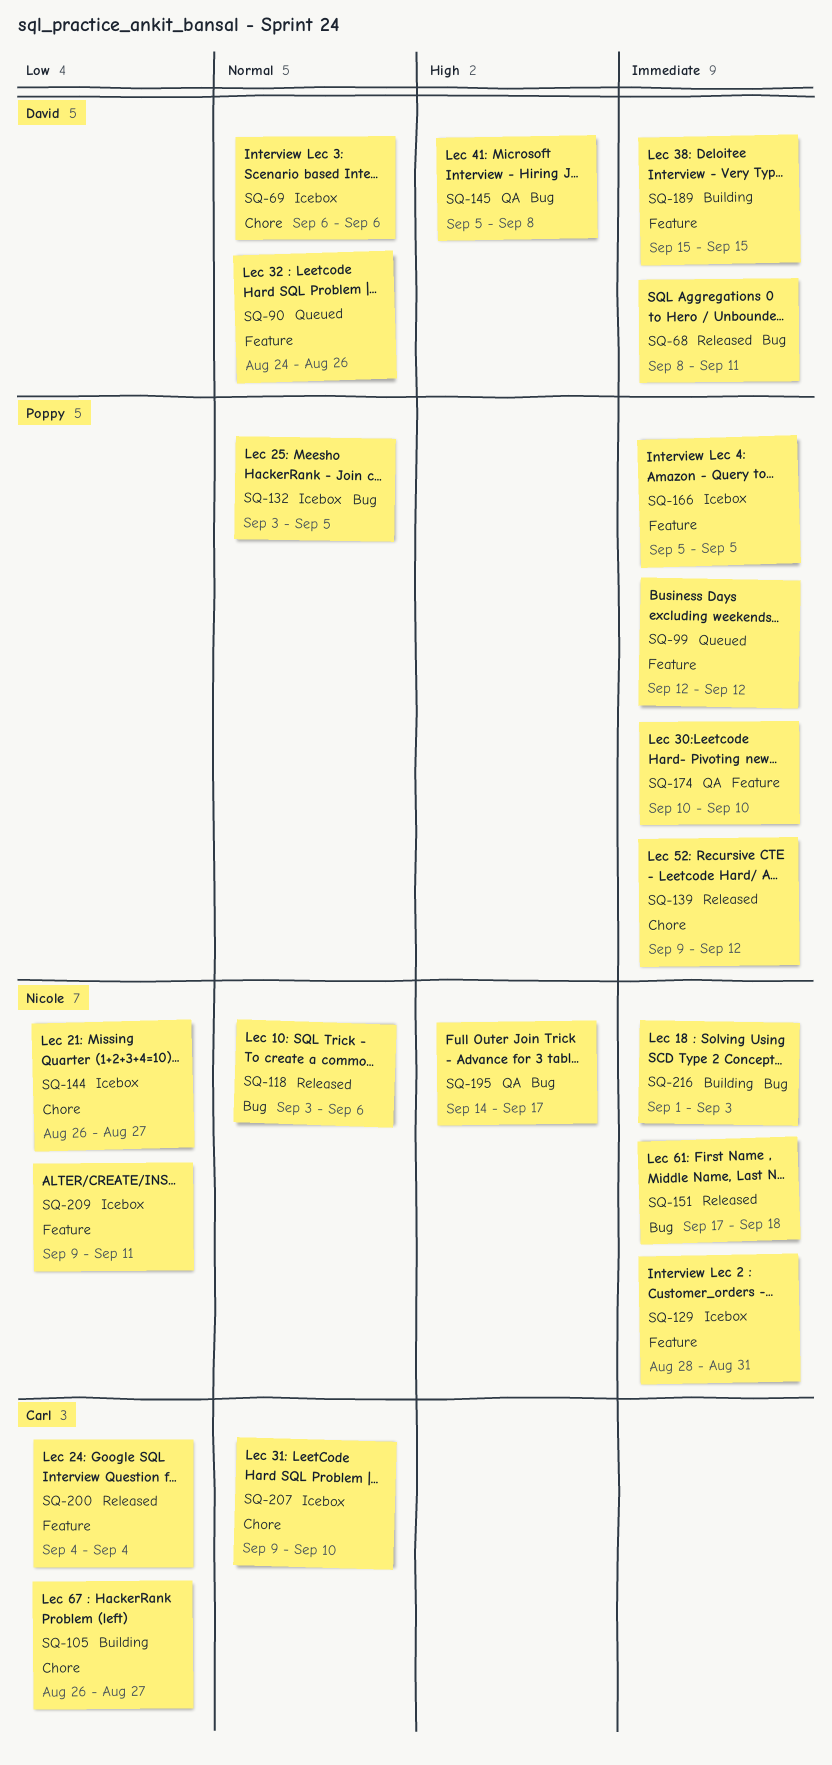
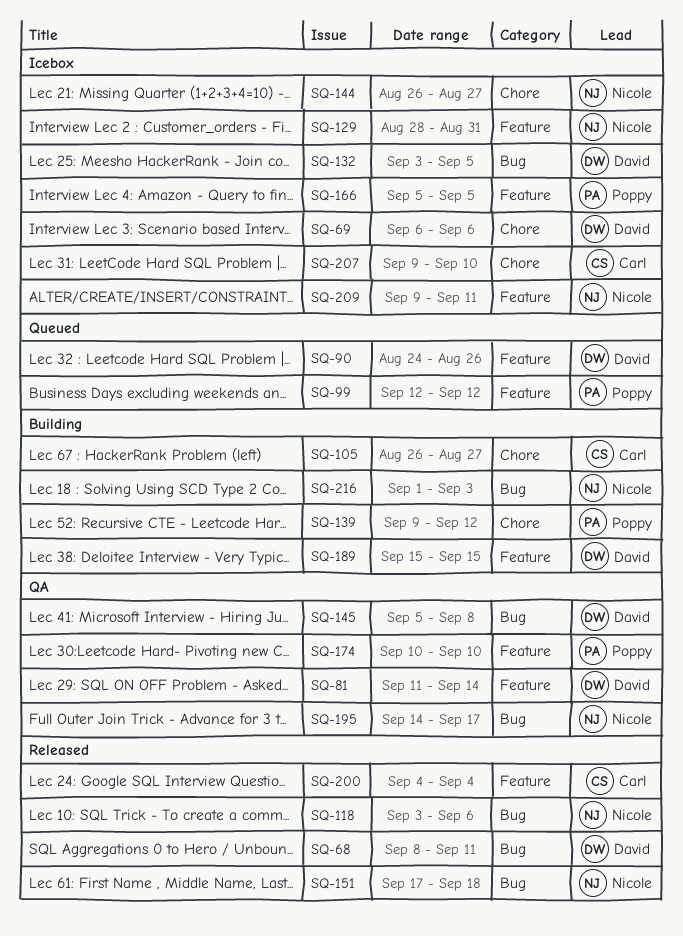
SQ-81: none -> present
SQ-132, owner: Poppy -> David
SQ-139, status: Released -> Building

